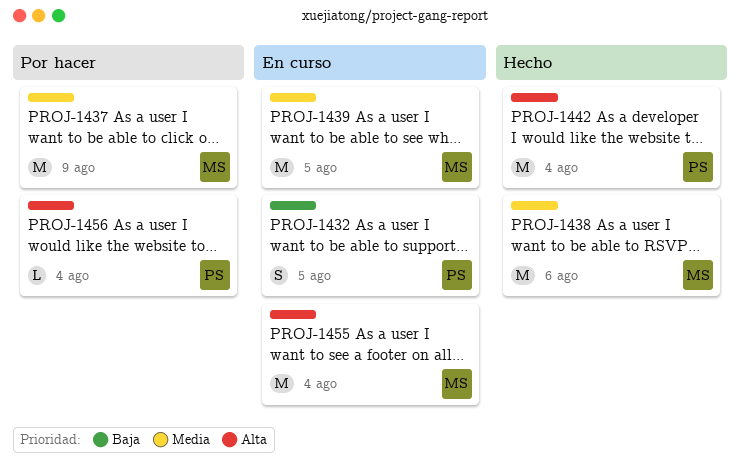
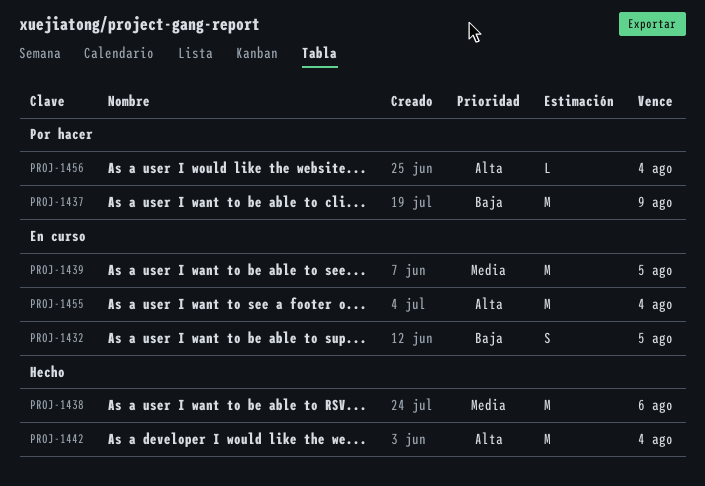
PROJ-1437, priority: Media -> Baja

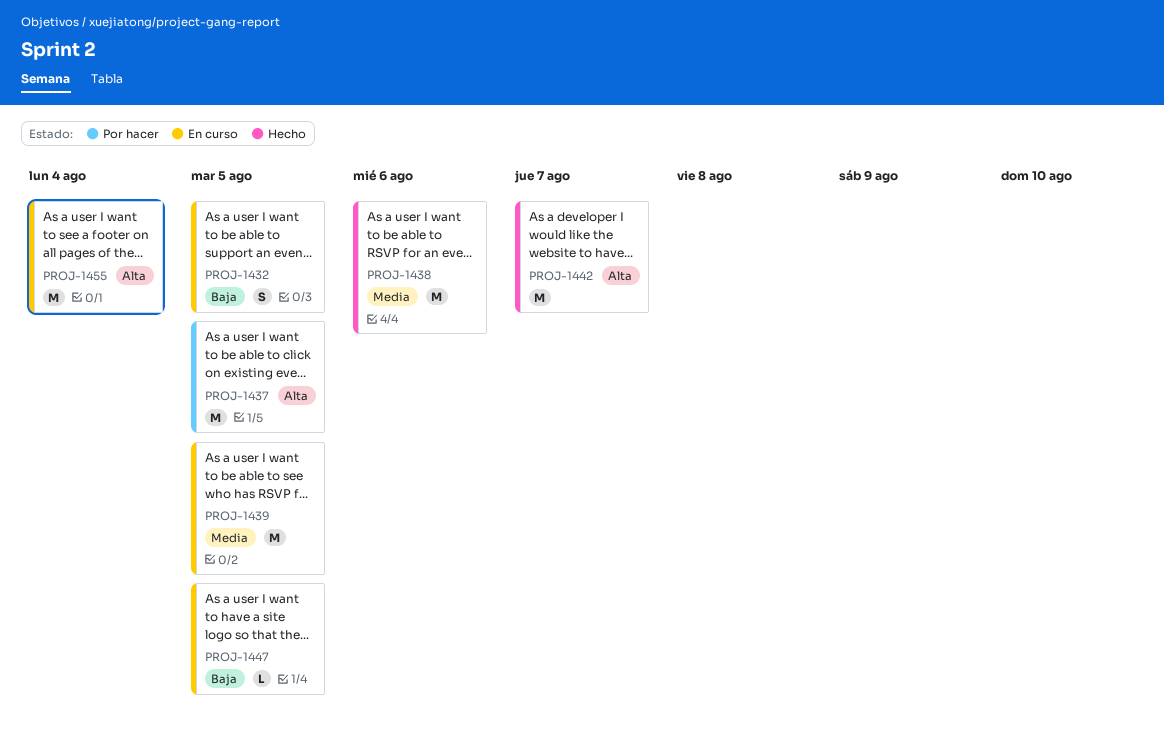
PROJ-1437, priority: Baja -> Alta
PROJ-1437, due: Aug 9 -> Aug 5
PROJ-1442, due: Aug 4 -> Aug 7
PROJ-1447: none -> present
PROJ-1456: present -> none

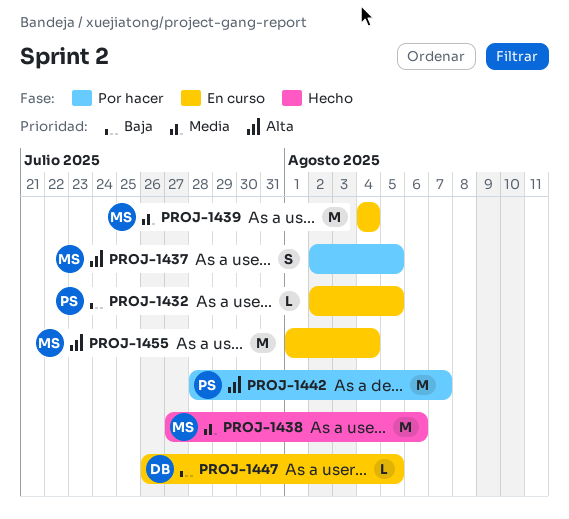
PROJ-1432, estimate: S -> L
PROJ-1437, estimate: M -> S
PROJ-1439, due: Aug 5 -> Aug 4
PROJ-1442, status: Hecho -> Por hacer

